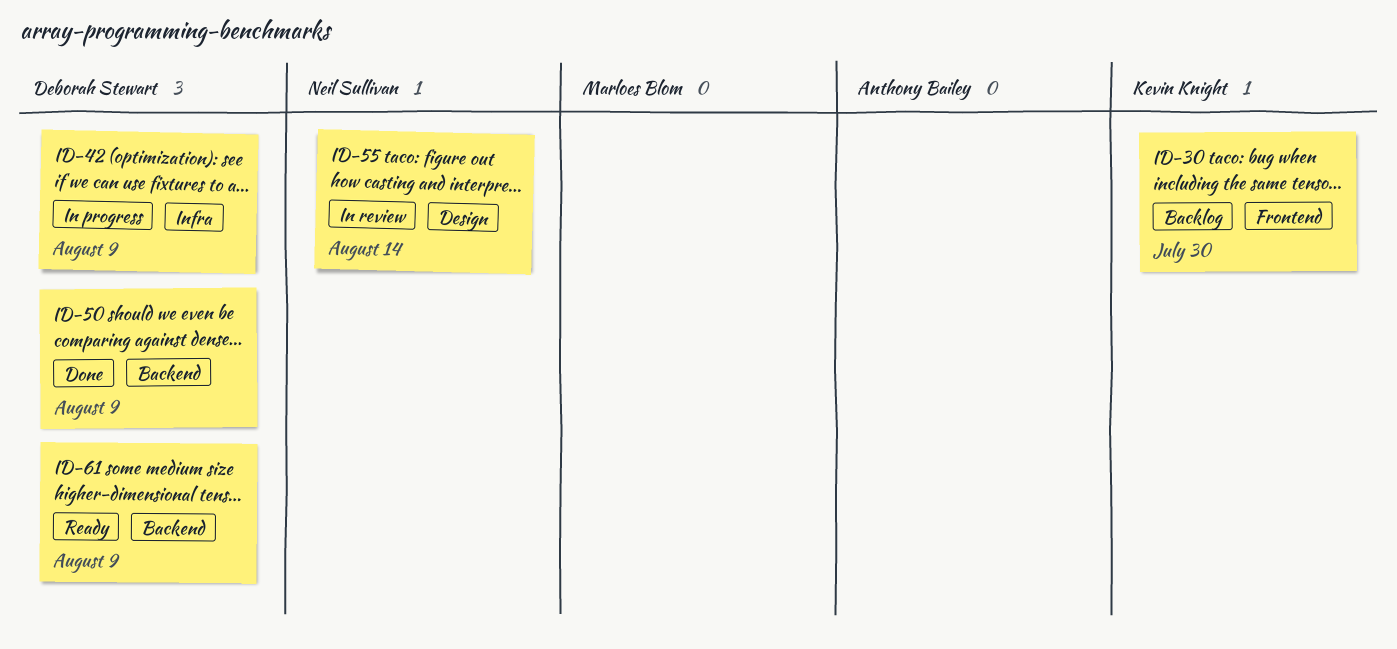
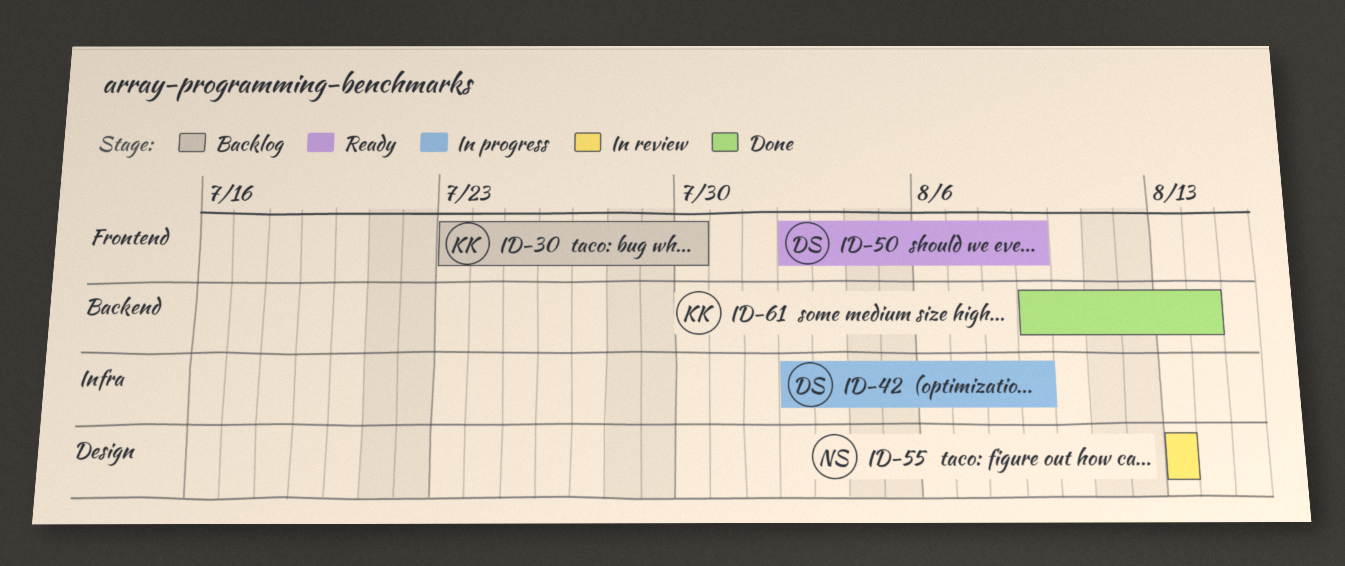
ID-50, status: Done -> Ready
ID-50, label: Backend -> Frontend
ID-55, due: Aug 14 -> Aug 13
ID-61, status: Ready -> Done
ID-61, owner: Deborah Stewart -> Kevin Knight
ID-61, due: Aug 9 -> Aug 14

